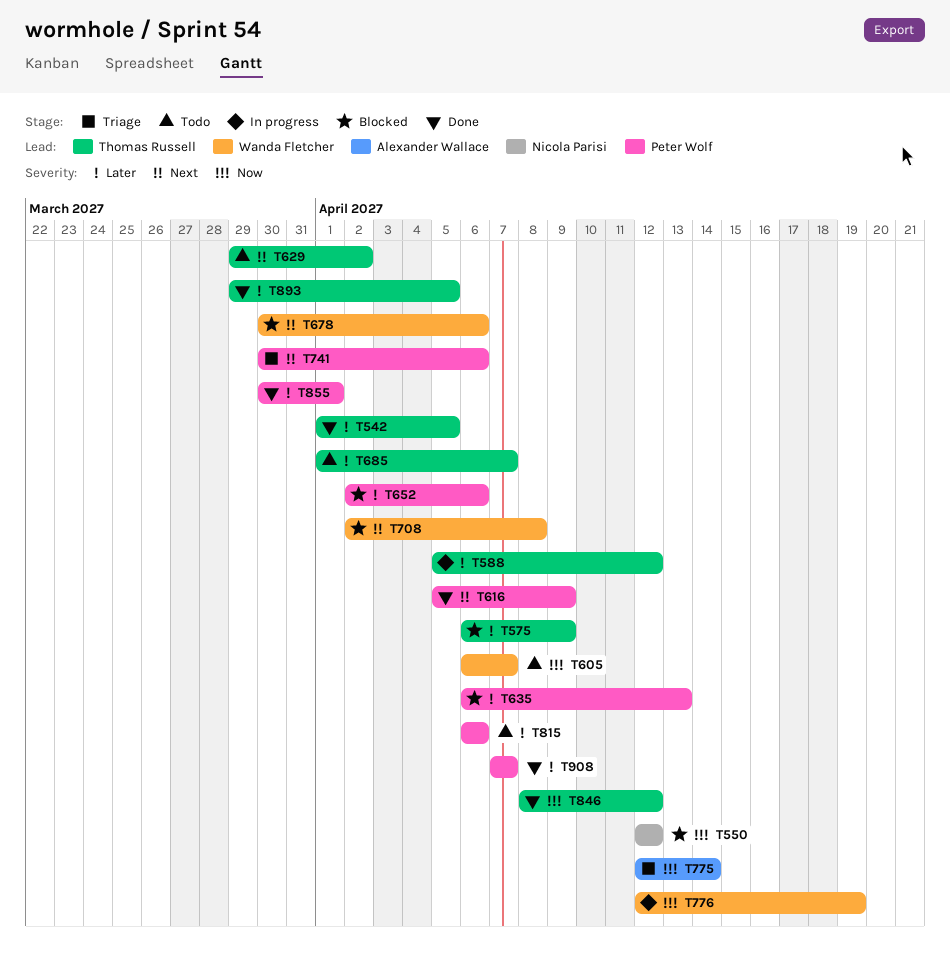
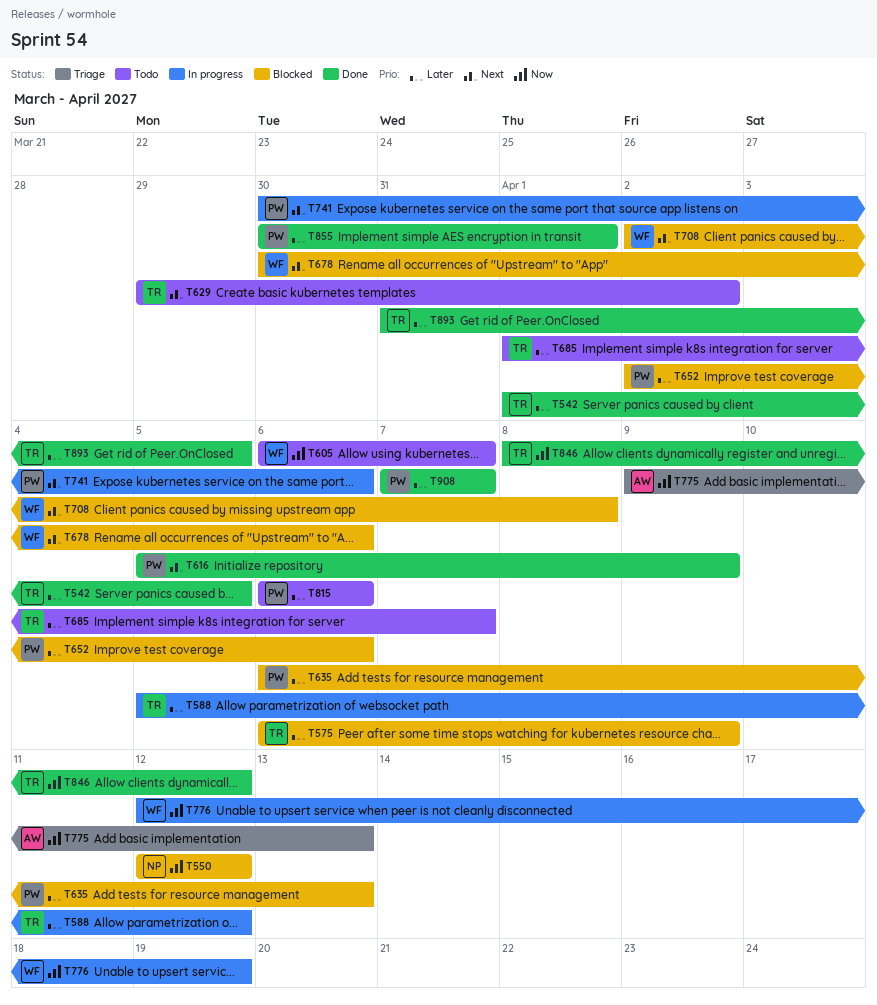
T741, status: Triage -> In progress
T775, start: Apr 12 -> Apr 9
T775, due: Apr 14 -> Apr 13
T893, start: Mar 29 -> Mar 31

